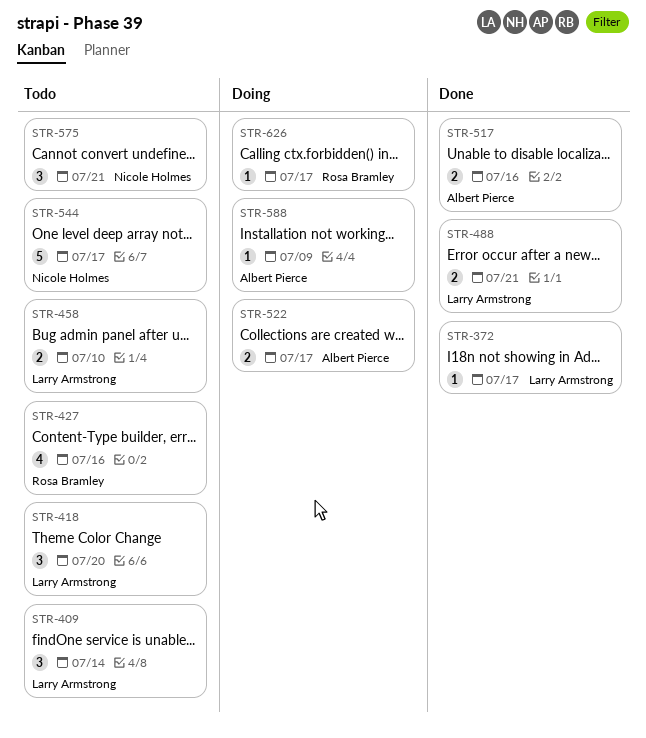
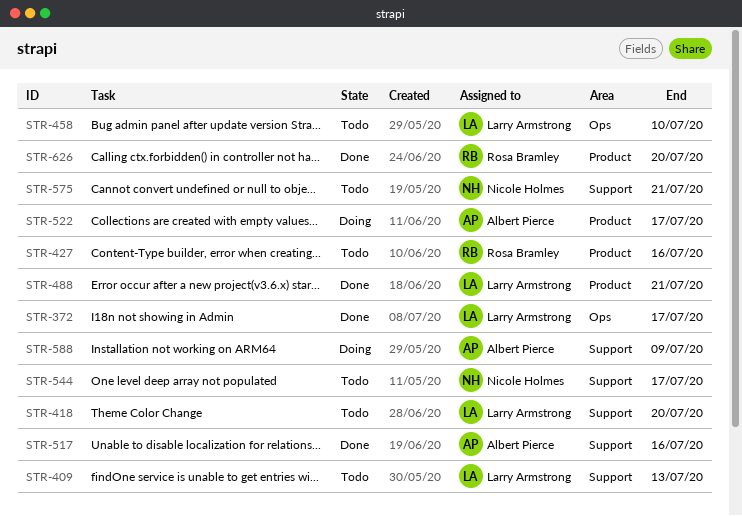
STR-409, due: Jul 14 -> Jul 13
STR-626, status: Doing -> Done
STR-626, due: Jul 17 -> Jul 20

